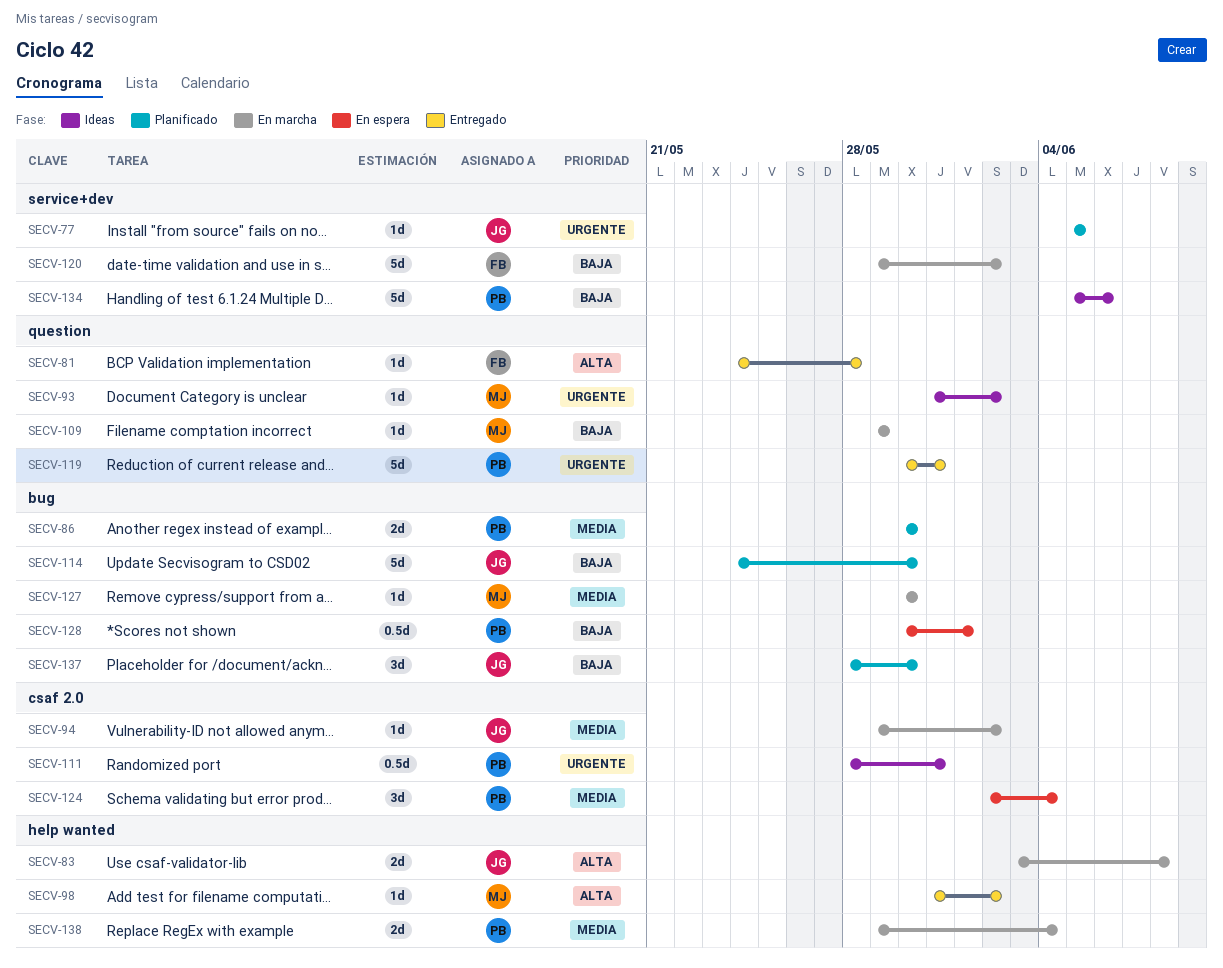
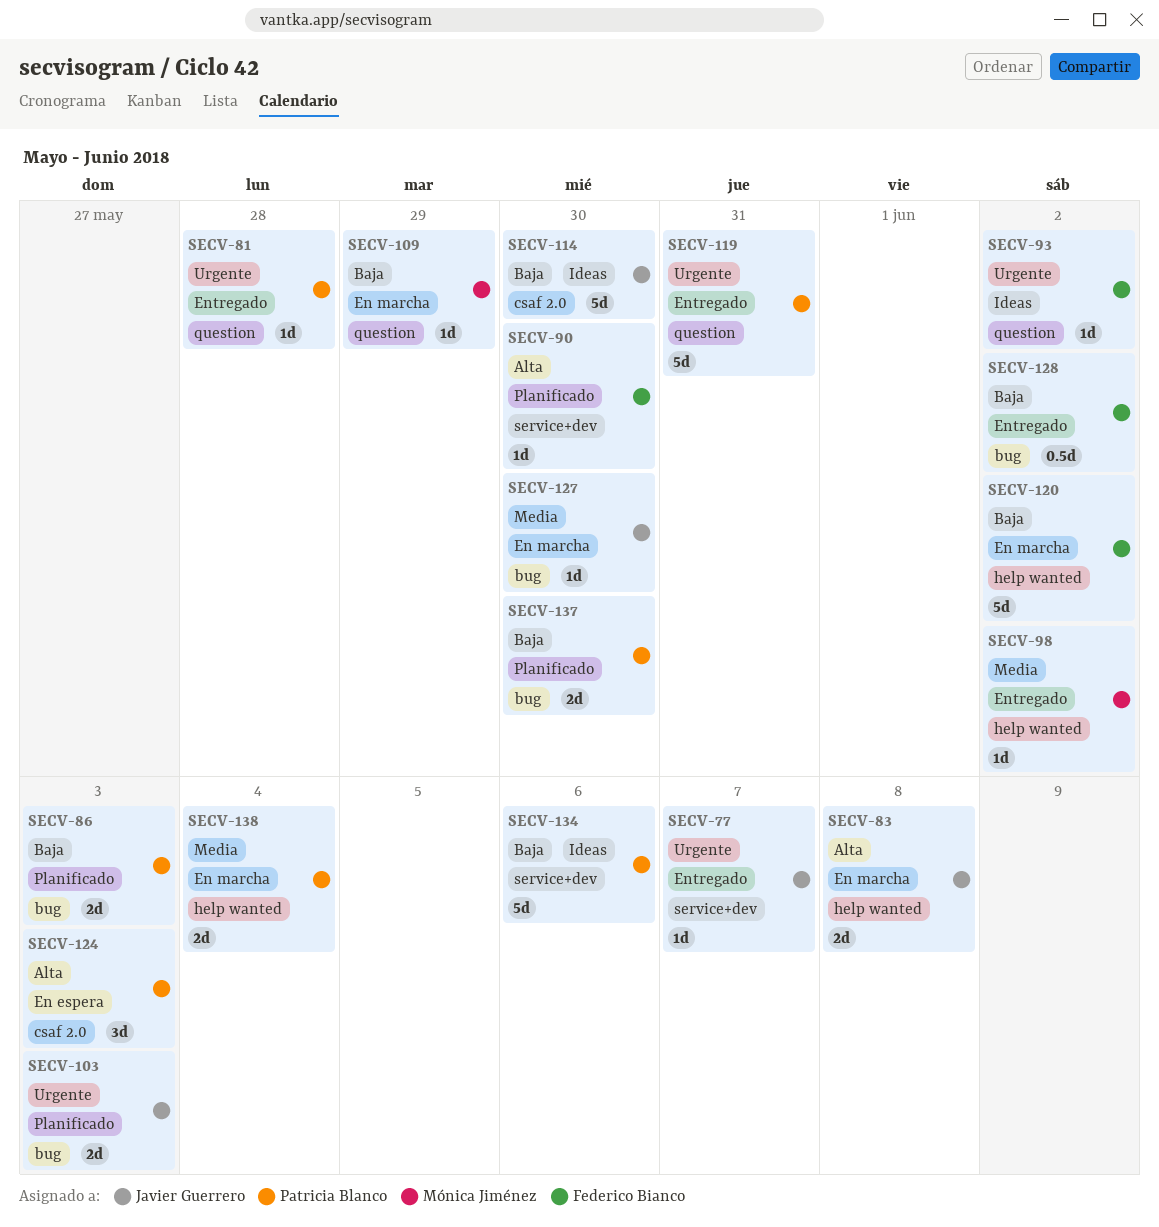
SECV-77, status: Planificado -> Entregado
SECV-77, due: Jun 5 -> Jun 7
SECV-81, owner: Federico Bianco -> Patricia Blanco
SECV-81, priority: Alta -> Urgente
SECV-86, priority: Media -> Baja
SECV-86, due: May 30 -> Jun 3
SECV-90: none -> present
SECV-93, owner: Mónica Jiménez -> Federico Bianco
SECV-94: present -> none
SECV-98, priority: Alta -> Media
SECV-103: none -> present
SECV-111: present -> none
SECV-114, status: Planificado -> Ideas
SECV-114, label: bug -> csaf 2.0
SECV-120, label: service+dev -> help wanted
SECV-124, priority: Media -> Alta
SECV-124, due: Jun 4 -> Jun 3
SECV-127, owner: Mónica Jiménez -> Javier Guerrero
SECV-128, status: En espera -> Entregado
SECV-128, owner: Patricia Blanco -> Federico Bianco
SECV-128, due: Jun 1 -> Jun 2
SECV-137, owner: Javier Guerrero -> Patricia Blanco
SECV-137, estimate: 3d -> 2d

